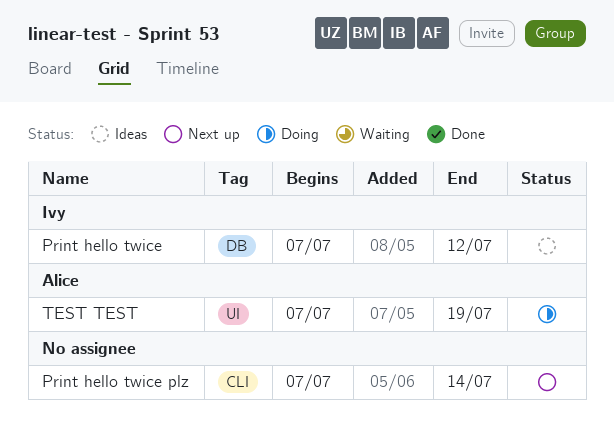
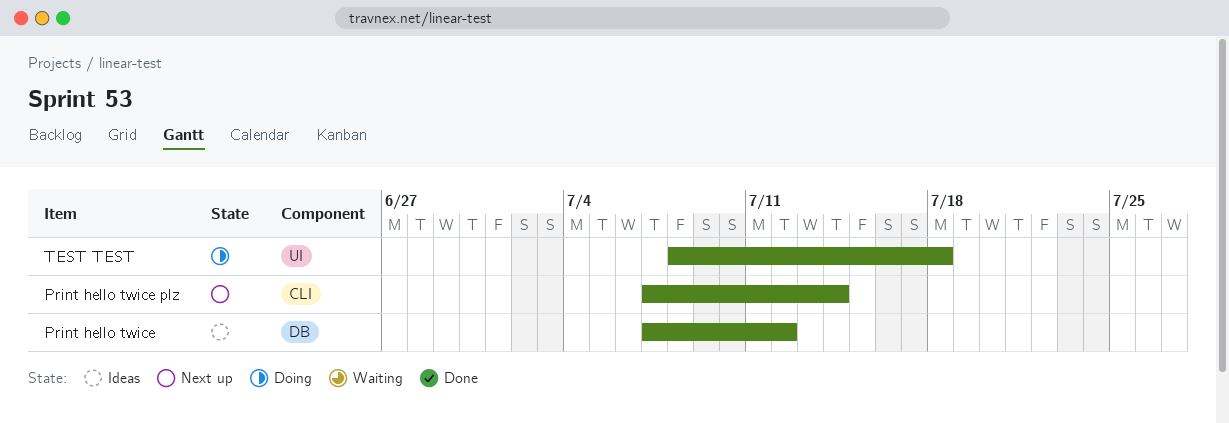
TEST TEST, start: Jul 7 -> Jul 8
TEST TEST, due: Jul 19 -> Jul 18

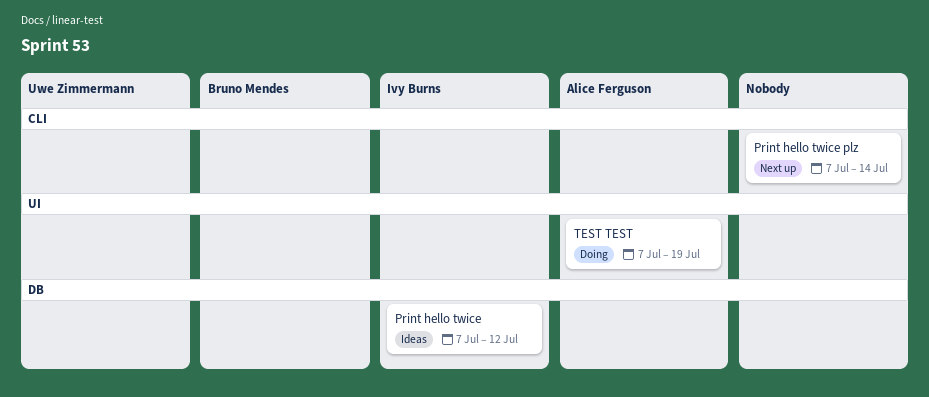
TEST TEST, start: Jul 8 -> Jul 7
TEST TEST, due: Jul 18 -> Jul 19

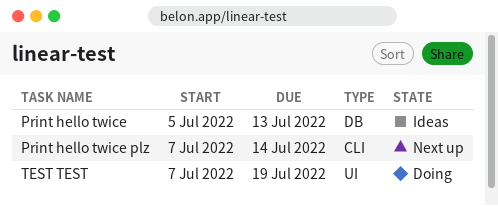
Print hello twice, start: Jul 7 -> Jul 5
Print hello twice, due: Jul 12 -> Jul 13

